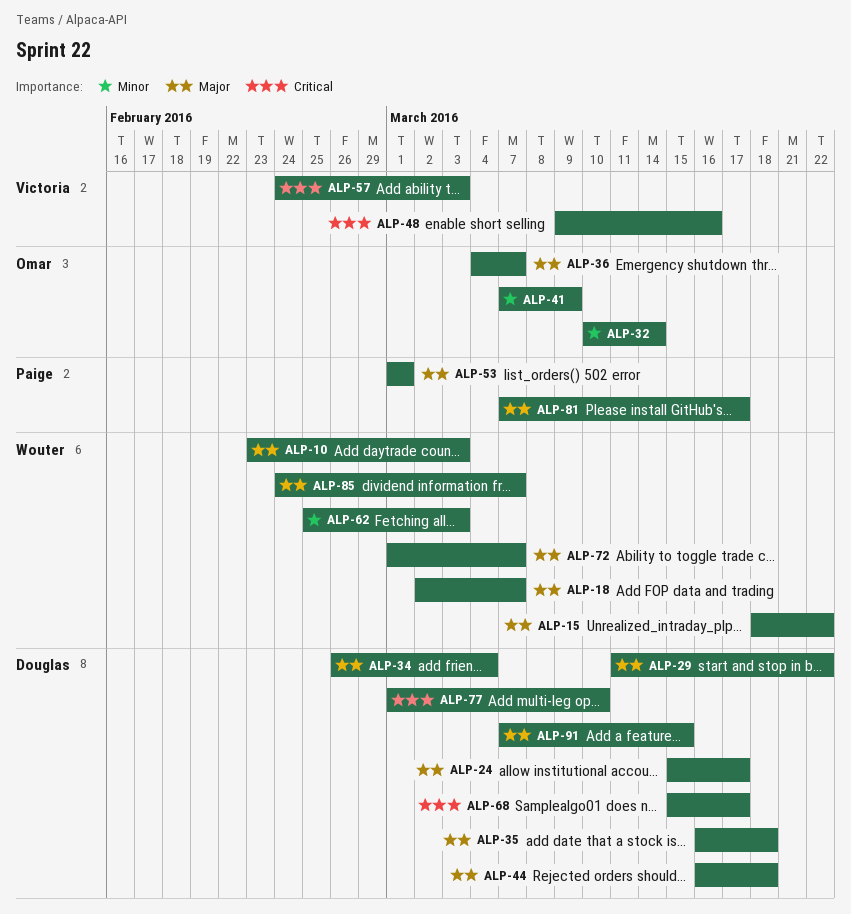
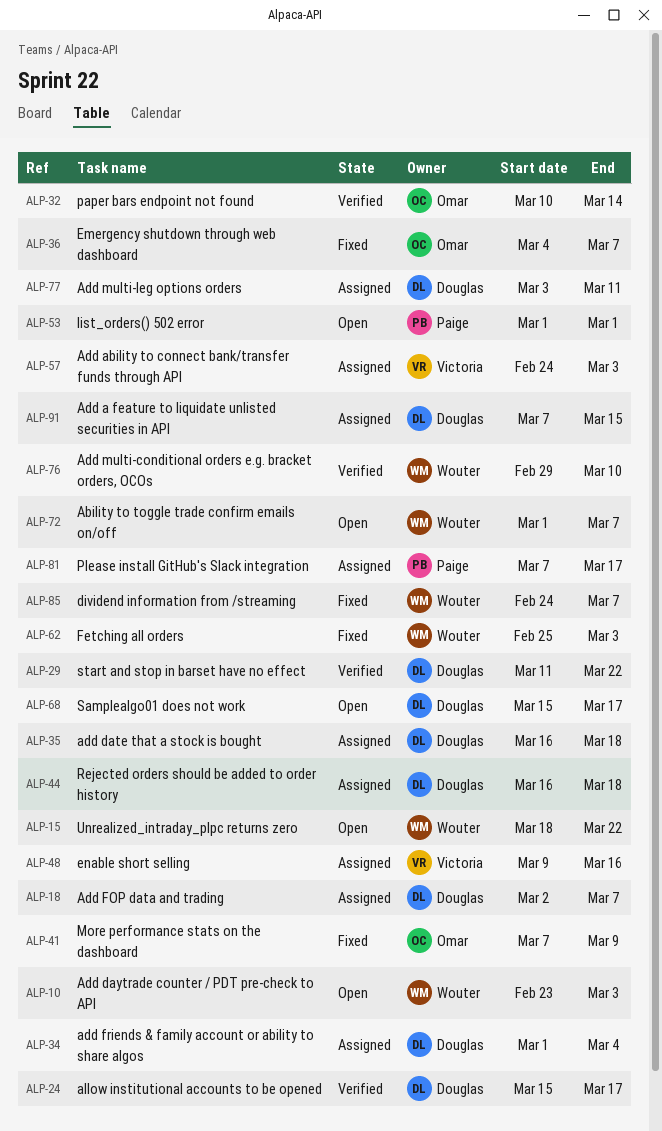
ALP-18, owner: Wouter -> Douglas
ALP-34, start: Feb 26 -> Mar 1
ALP-76: none -> present
ALP-77, start: Mar 1 -> Mar 3
ALP-77, due: Mar 10 -> Mar 11

